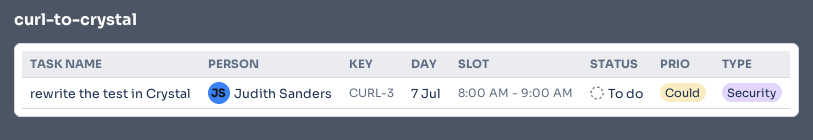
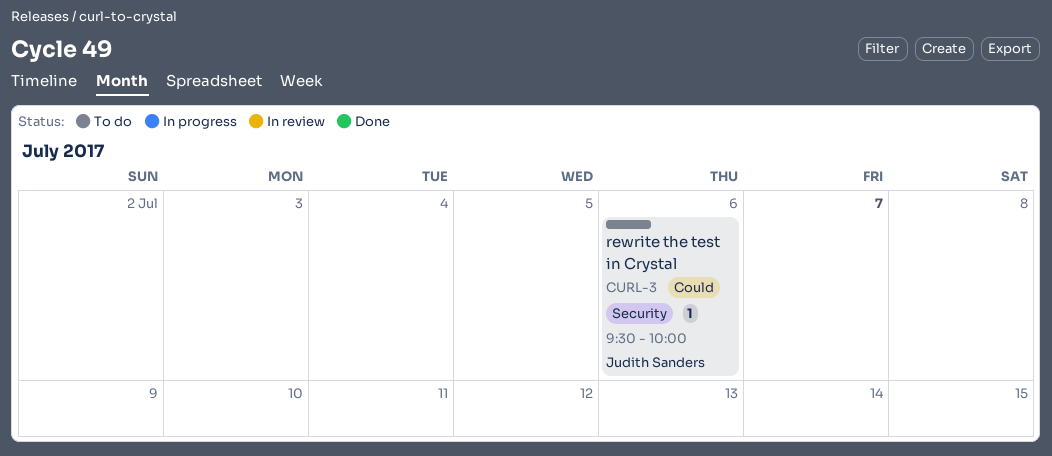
CURL-3, day: Jul 7 -> Jul 6
CURL-3, begins: 08:00 -> 09:30
CURL-3, ends: 09:00 -> 10:00

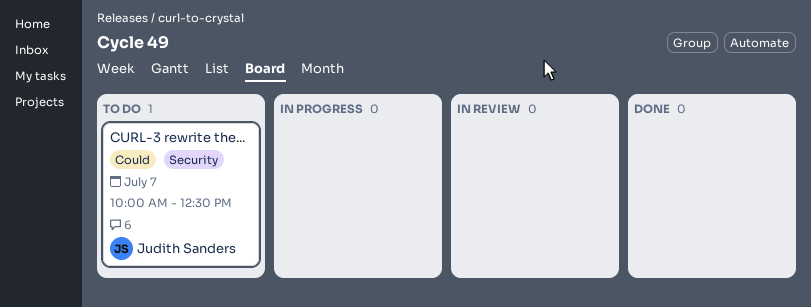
CURL-3, day: Jul 6 -> Jul 7
CURL-3, begins: 09:30 -> 10:00
CURL-3, ends: 10:00 -> 12:30

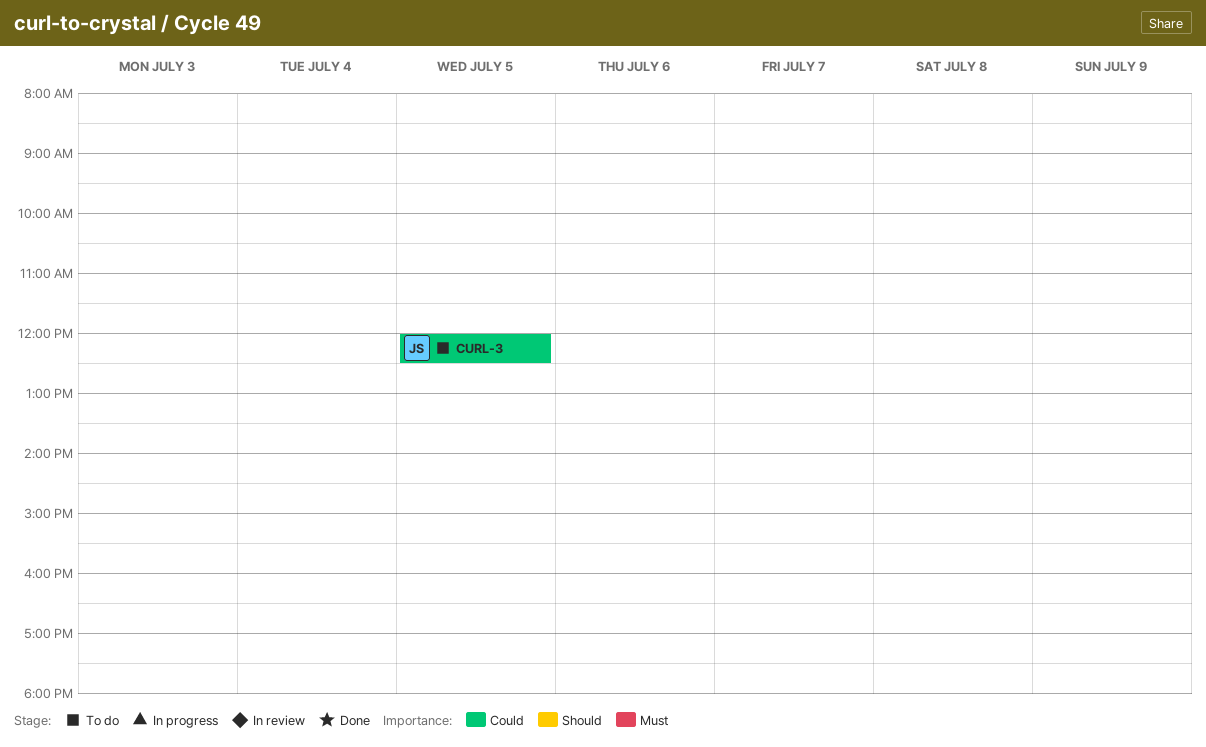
CURL-3, day: Jul 7 -> Jul 5
CURL-3, begins: 10:00 -> 12:00

